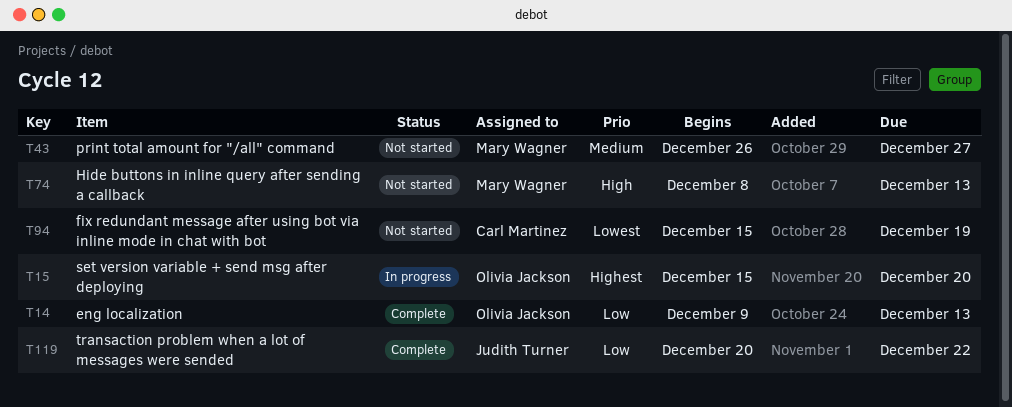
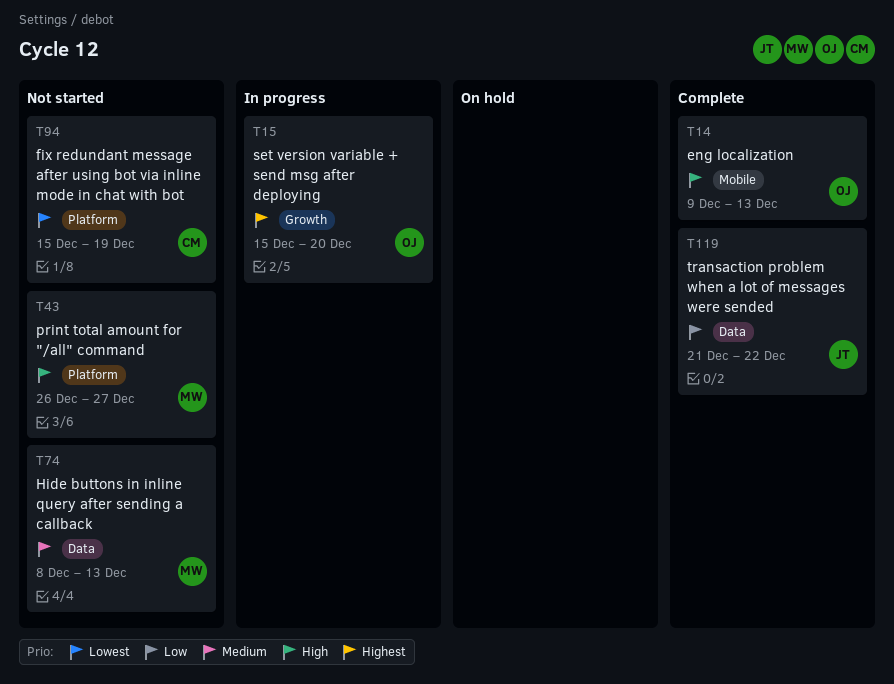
T14, priority: Low -> High
T43, priority: Medium -> High
T74, priority: High -> Medium
T119, start: Dec 20 -> Dec 21

